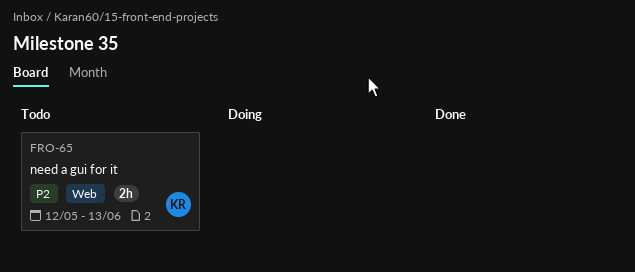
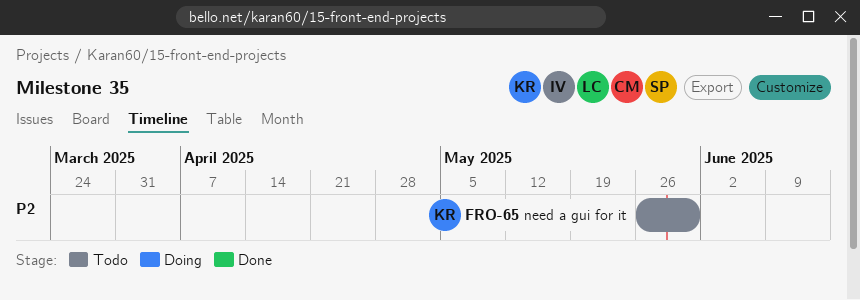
FRO-65, start: May 12 -> May 26
FRO-65, due: Jun 13 -> May 30

